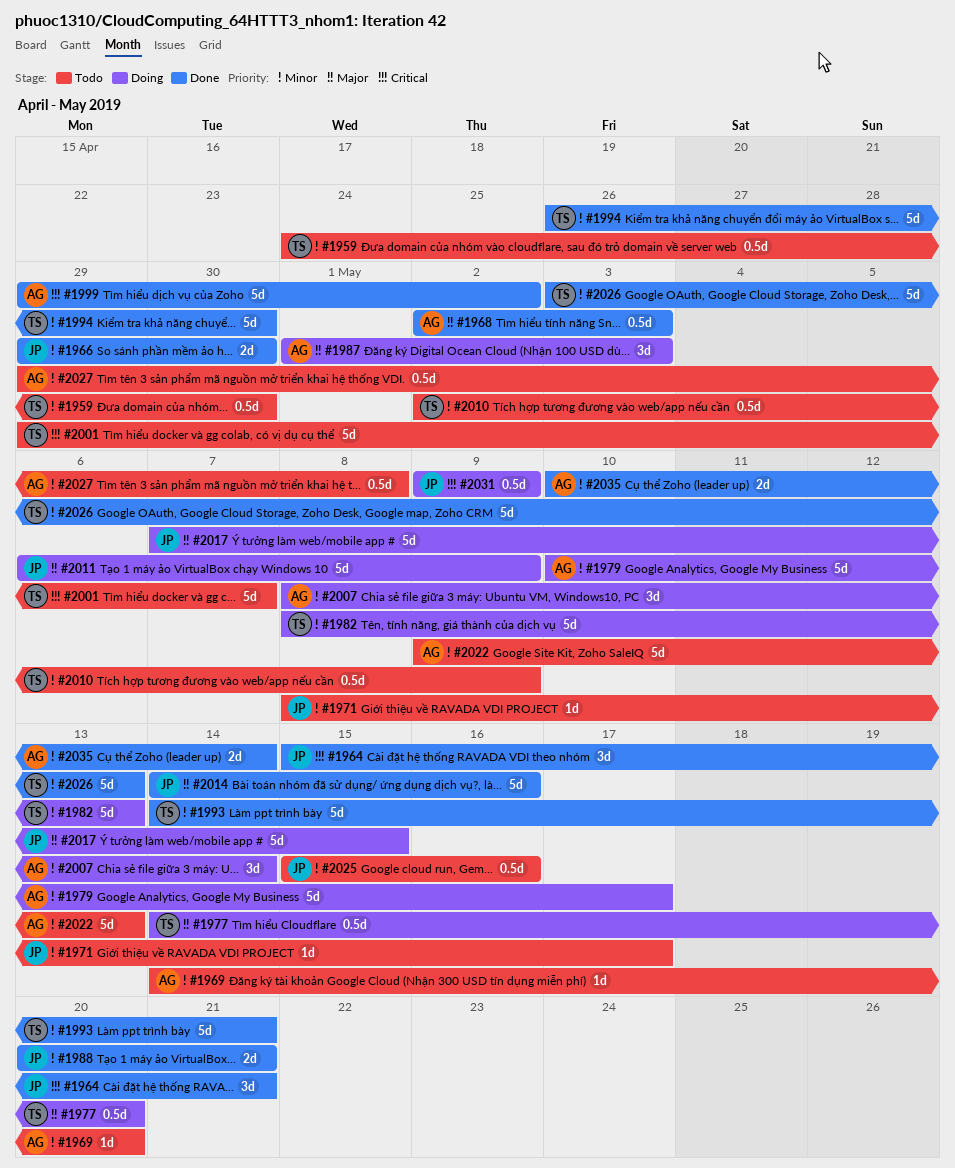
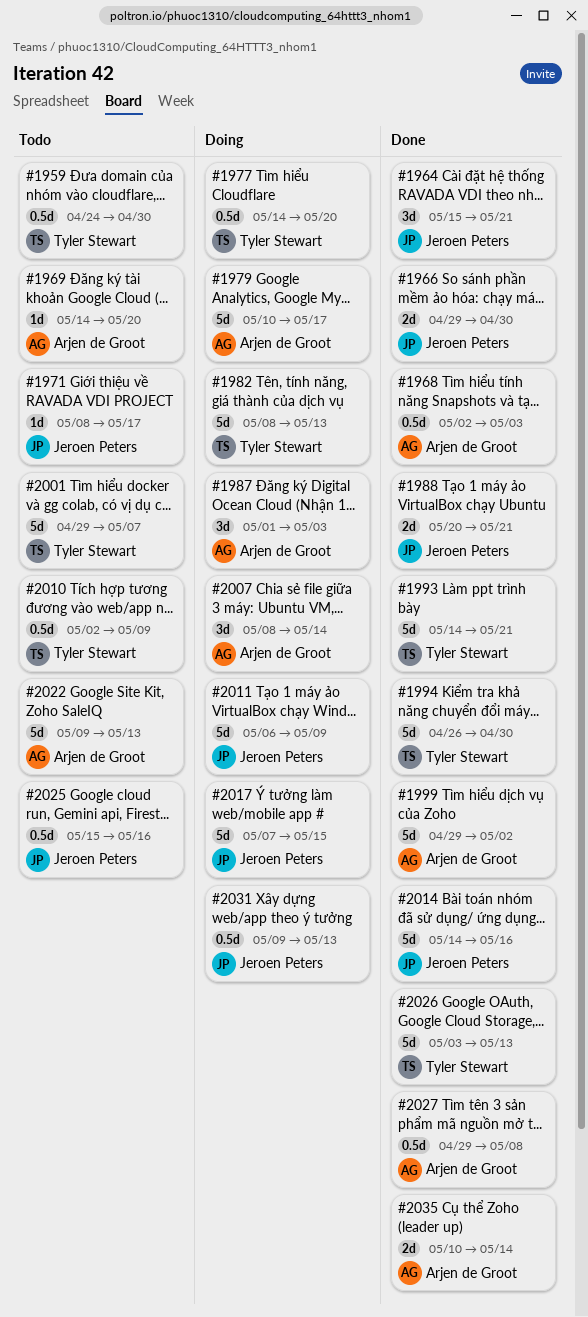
#2027, status: Todo -> Done
#2031, due: May 9 -> May 13

